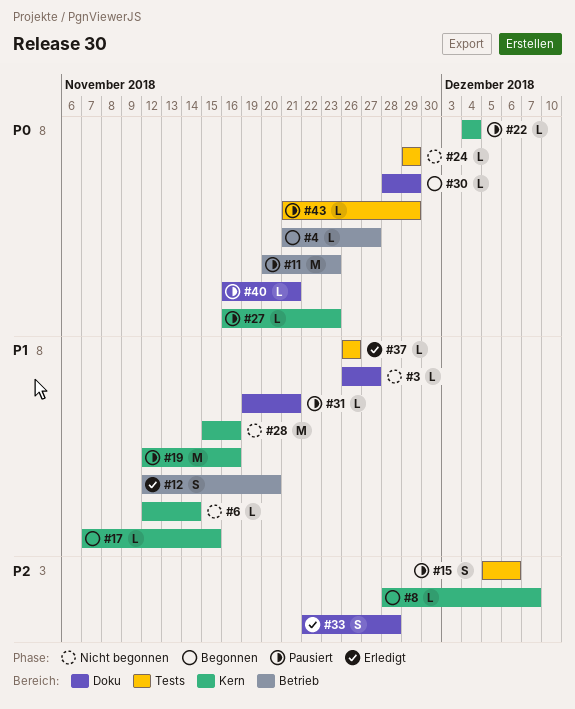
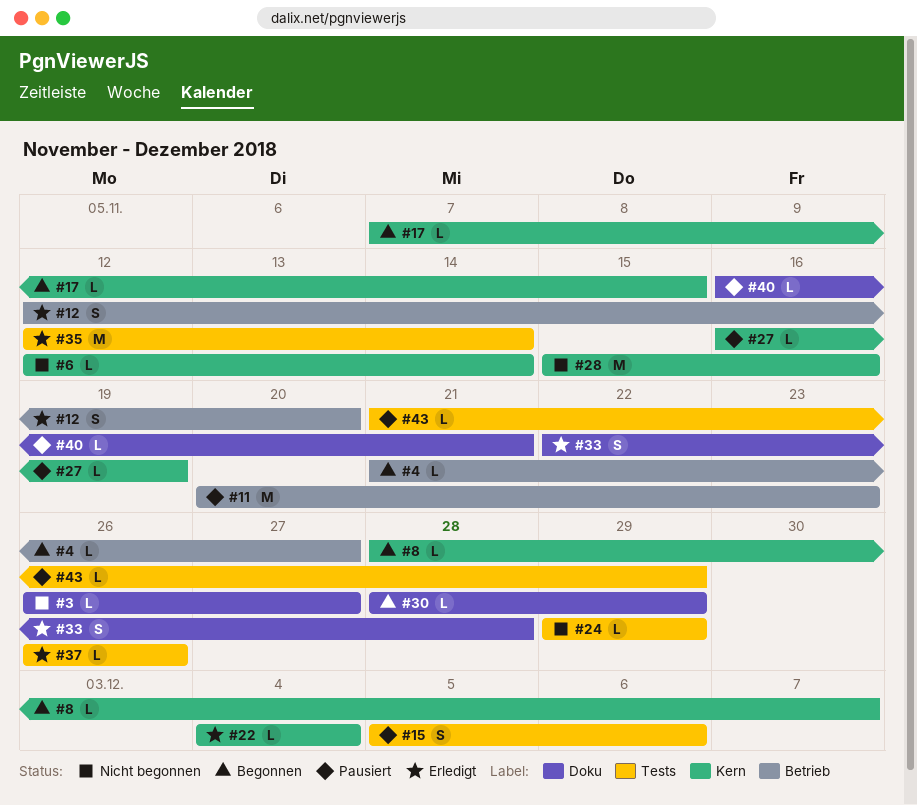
#19: present -> none
#22, status: Pausiert -> Erledigt
#27, due: Nov 23 -> Nov 19
#31: present -> none
#35: none -> present

